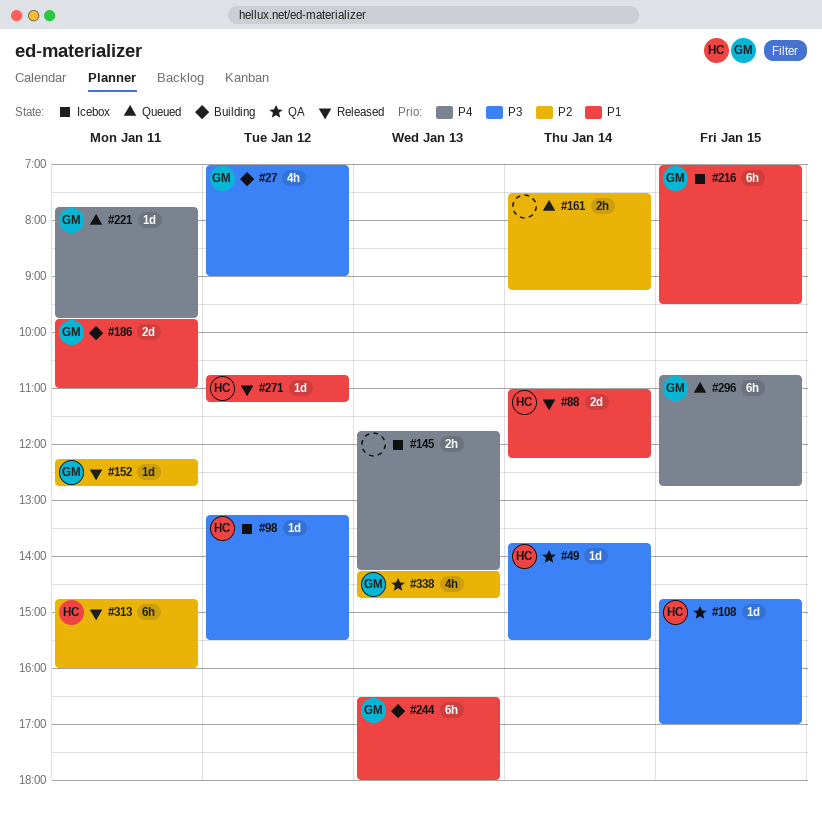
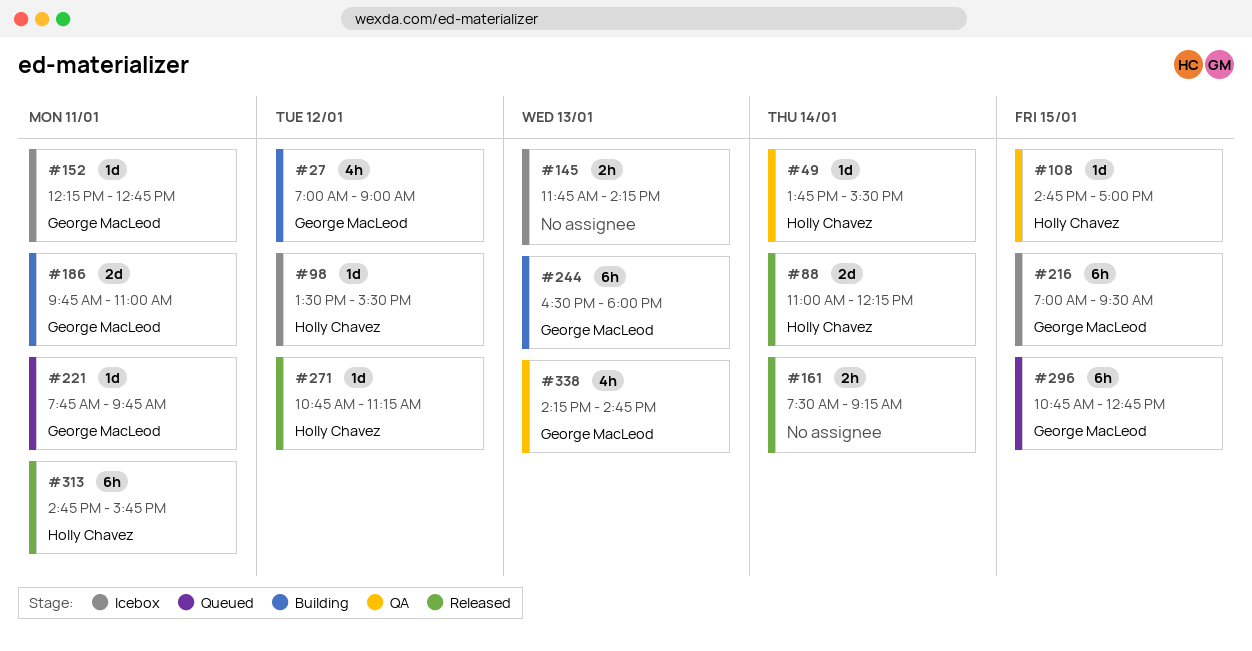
#98, begins: 13:15 -> 13:30
#152, status: Released -> Icebox
#161, status: Queued -> Released
#313, ends: 16:00 -> 15:45

